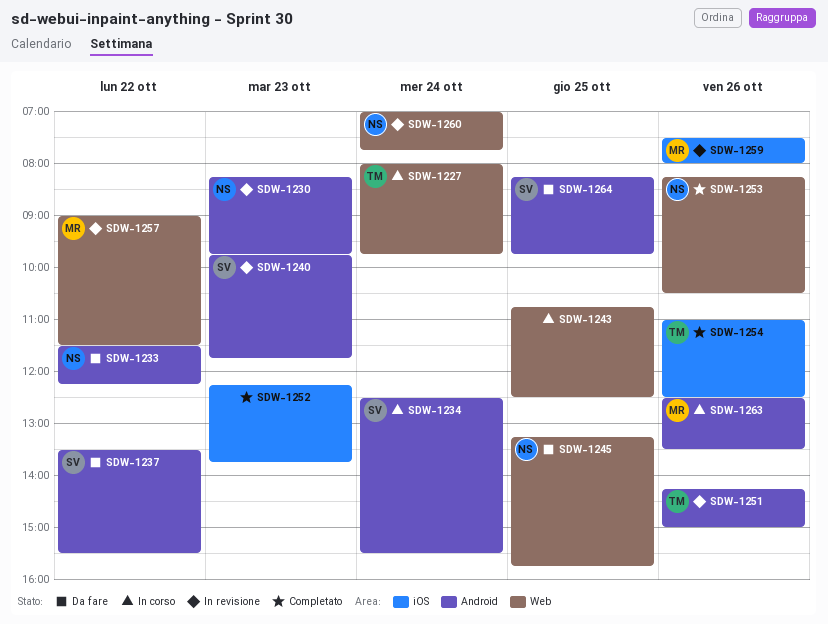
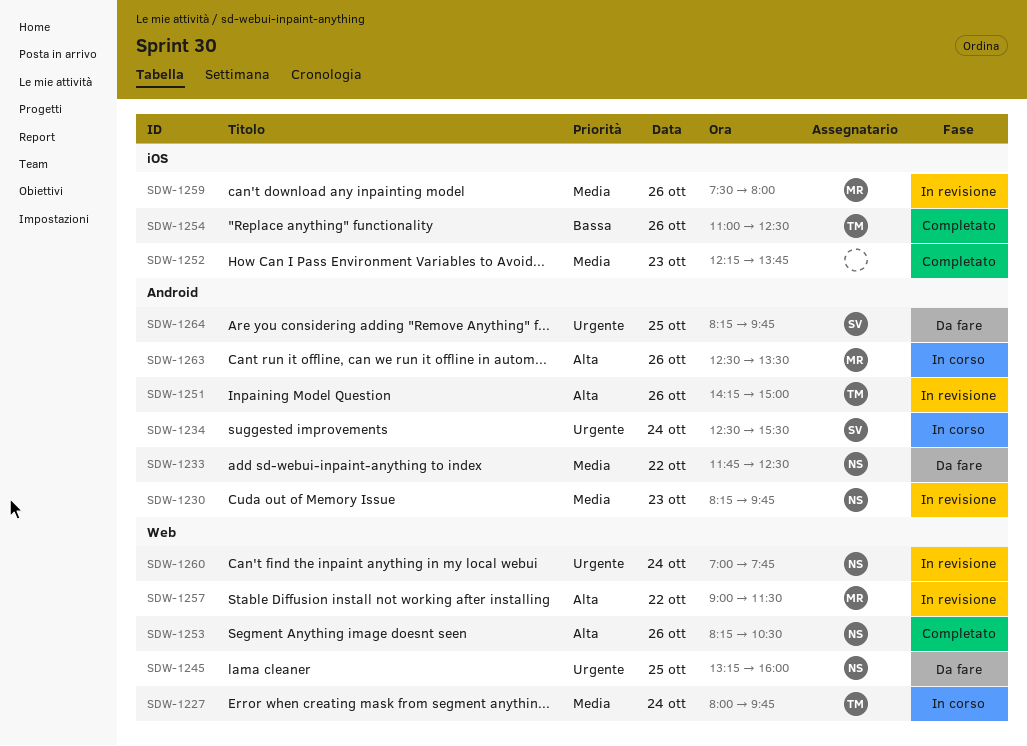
SDW-1233, begins: 11:30 -> 11:45
SDW-1233, ends: 12:15 -> 12:30
SDW-1237: present -> none
SDW-1240: present -> none
SDW-1243: present -> none
SDW-1245, ends: 15:45 -> 16:00

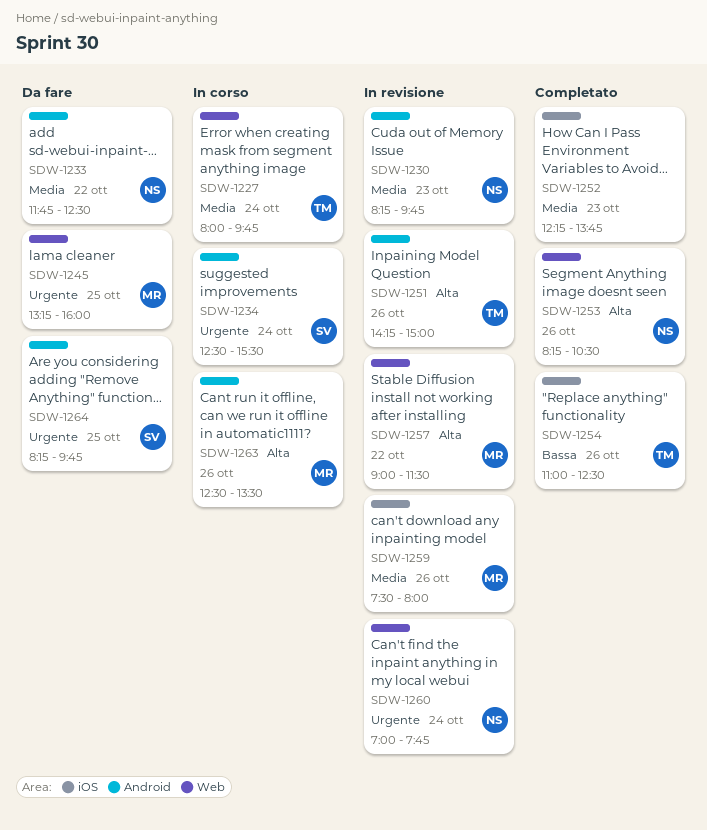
SDW-1245, owner: NS -> MR

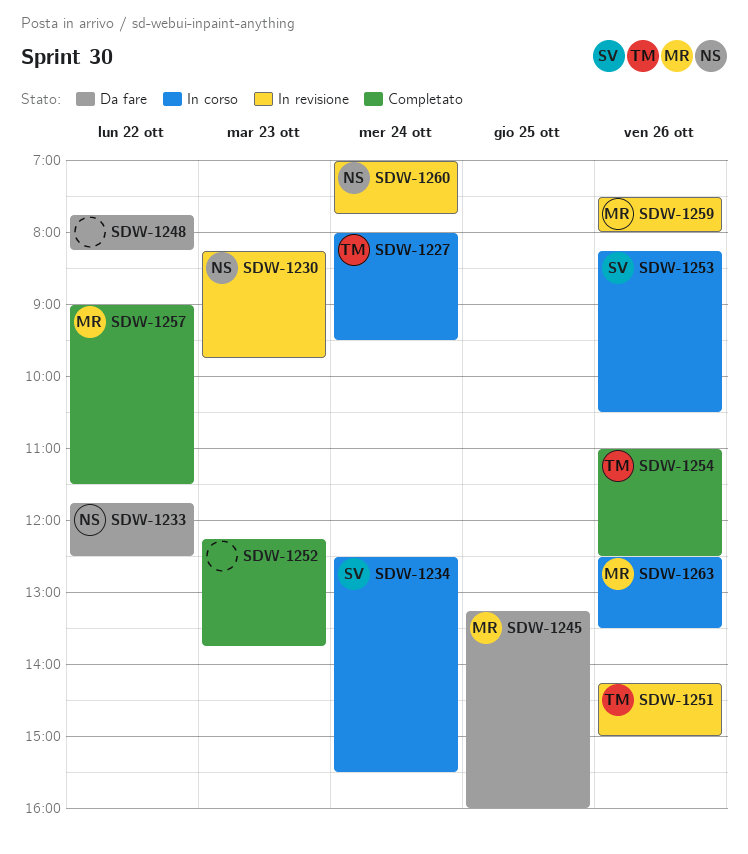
SDW-1227, ends: 09:45 -> 09:30
SDW-1248: none -> present
SDW-1253, status: Completato -> In corso
SDW-1253, owner: NS -> SV
SDW-1257, status: In revisione -> Completato
SDW-1264: present -> none

